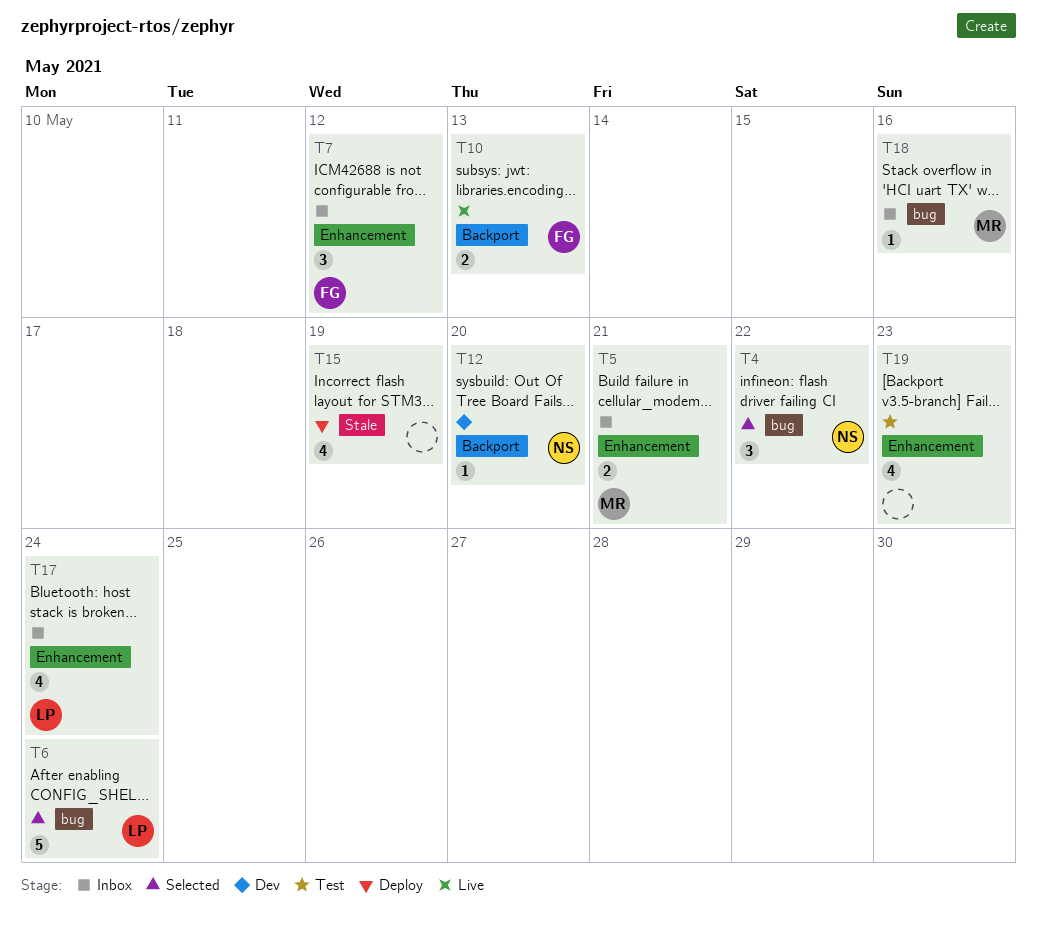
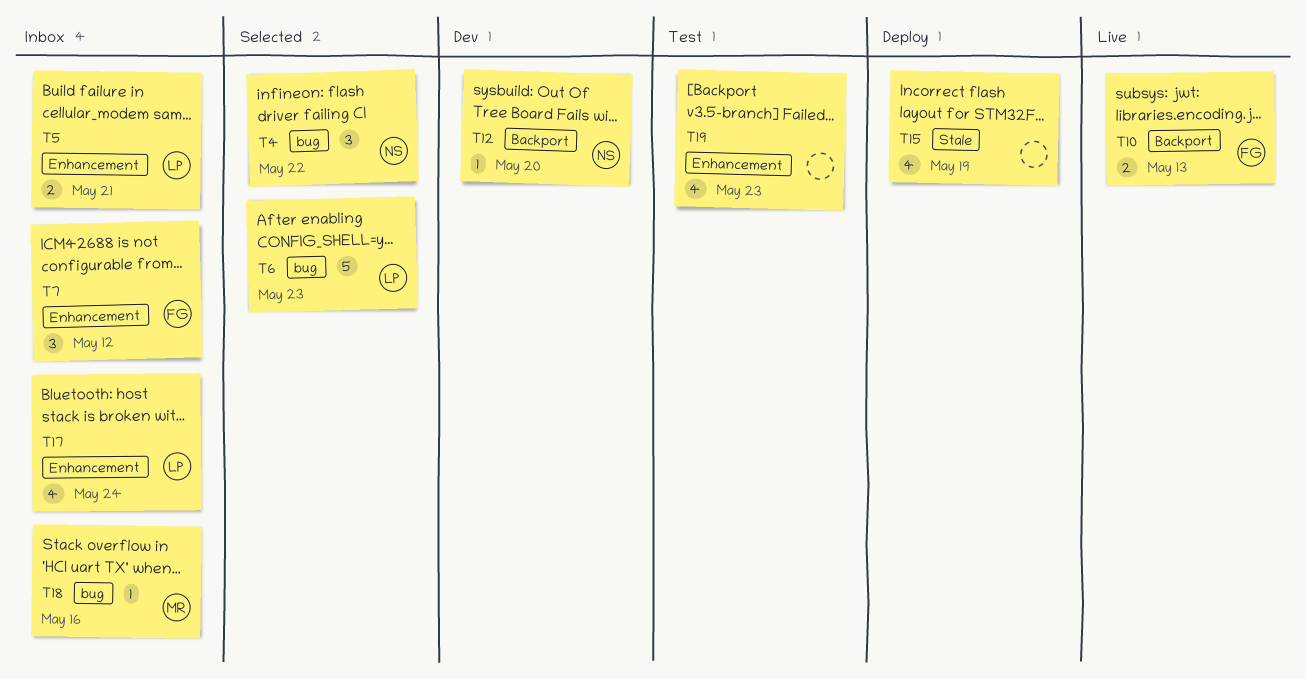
T5, owner: MR -> LP
T6, due: May 24 -> May 23

